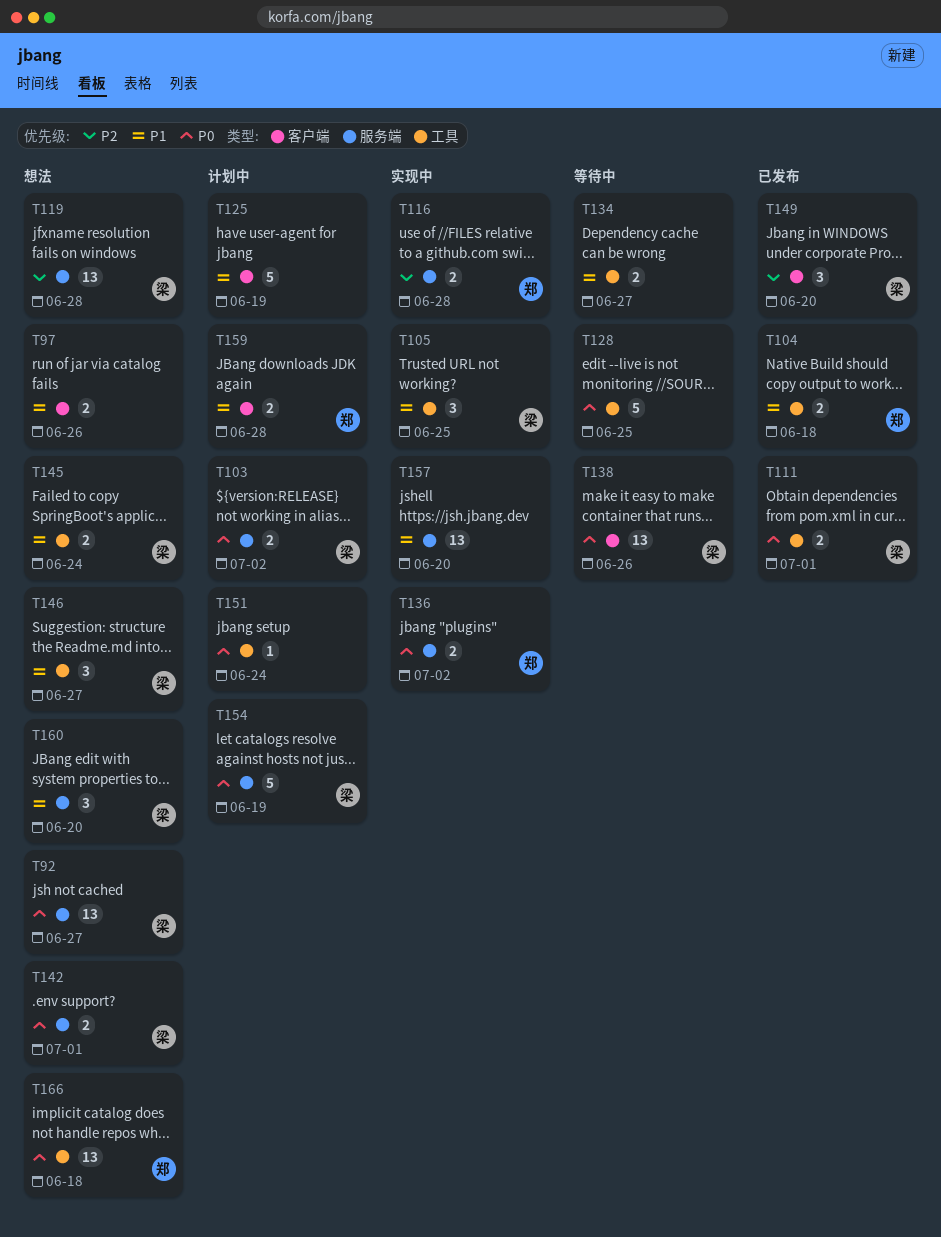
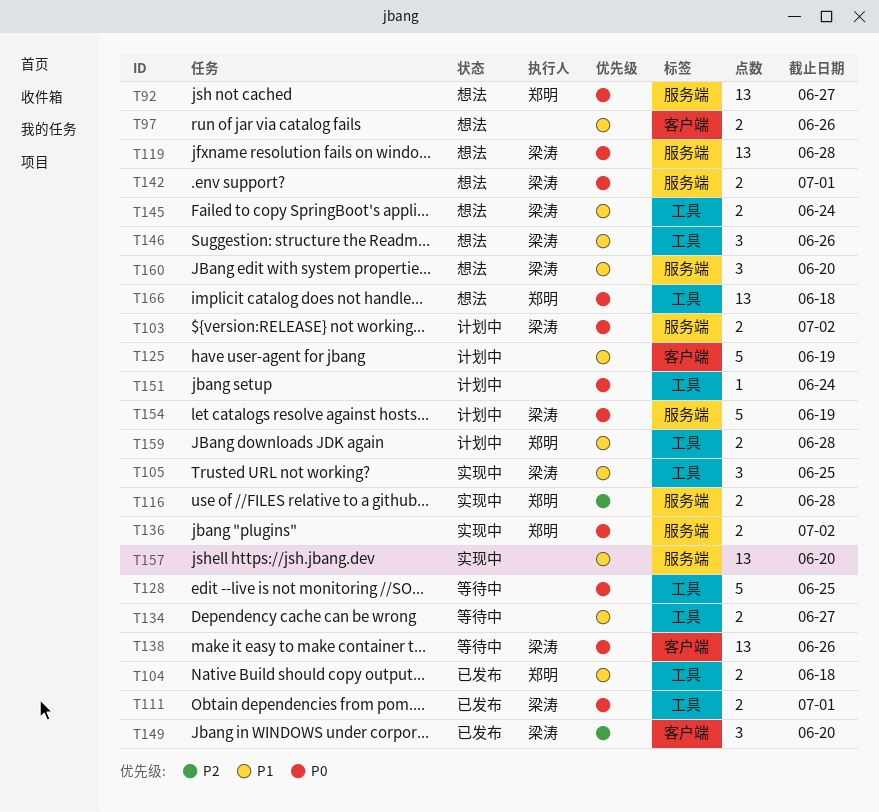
T92, owner: 梁涛 -> 郑明
T119, priority: P2 -> P0
T146, due: Jun 27 -> Jun 26
T159, label: 客户端 -> 工具

